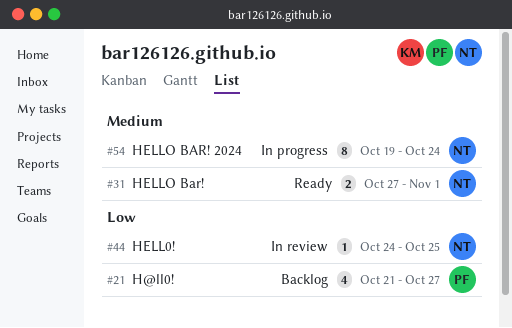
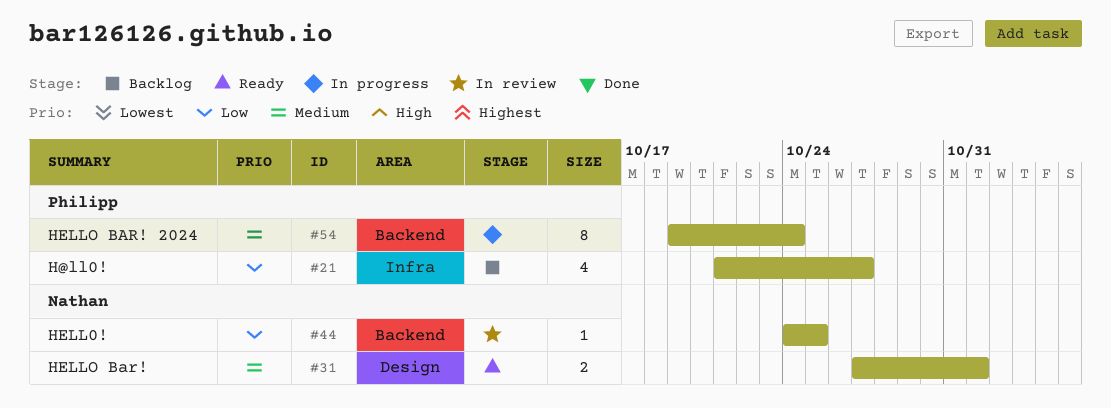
#54, owner: Nathan -> Philipp

